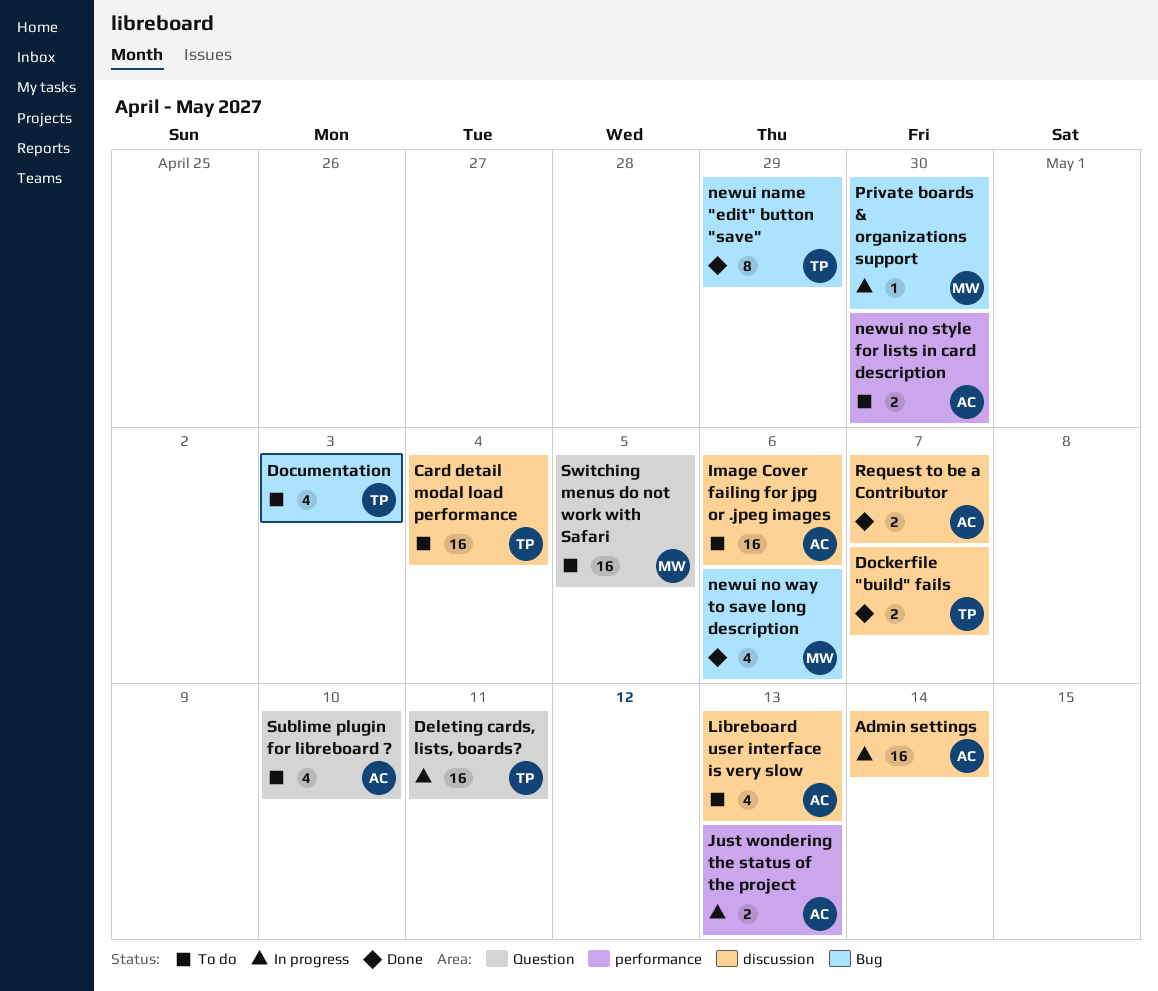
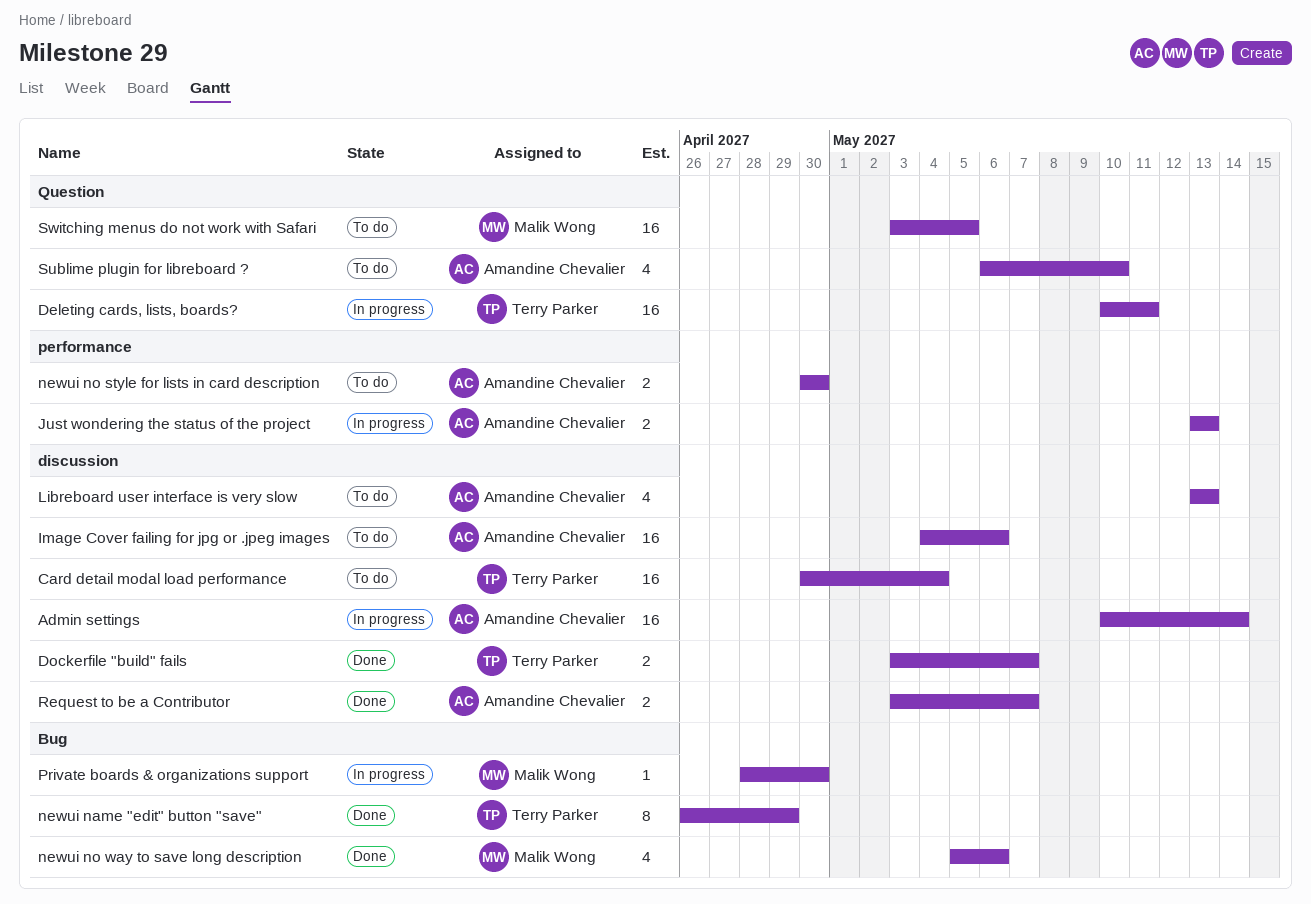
Documentation: present -> none

